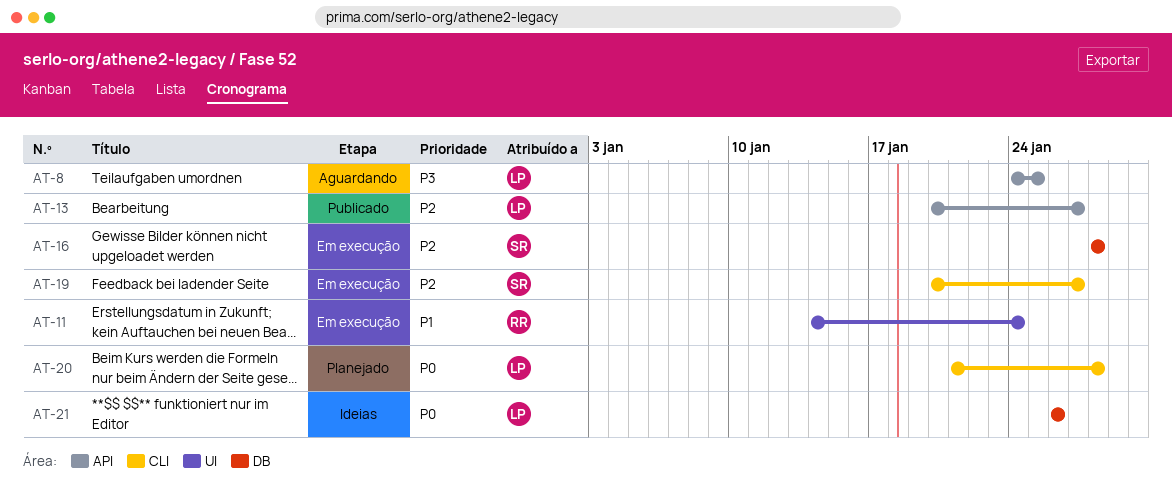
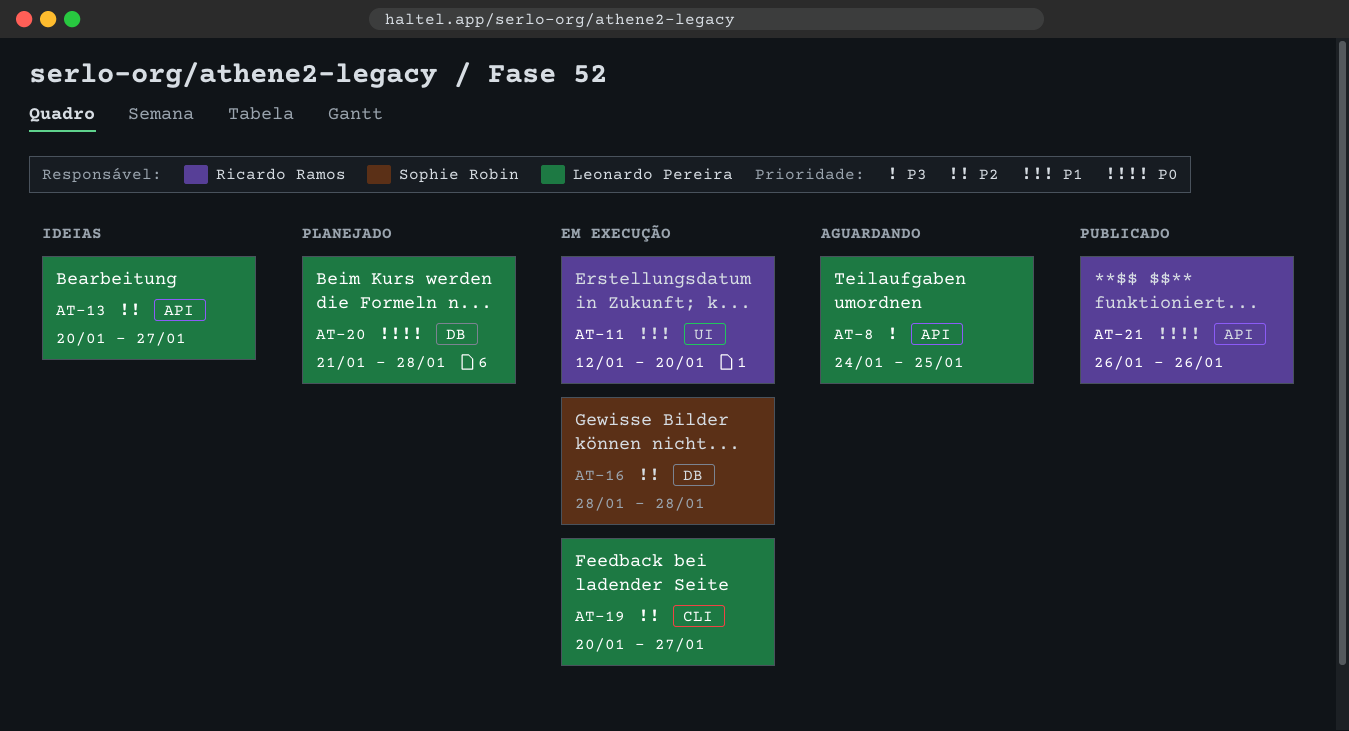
AT-11, start: Jan 14 -> Jan 12
AT-11, due: Jan 24 -> Jan 20
AT-13, status: Publicado -> Ideias
AT-19, owner: Sophie Robin -> Leonardo Pereira
AT-20, label: CLI -> DB
AT-21, status: Ideias -> Publicado
AT-21, owner: Leonardo Pereira -> Ricardo Ramos
AT-21, label: DB -> API

